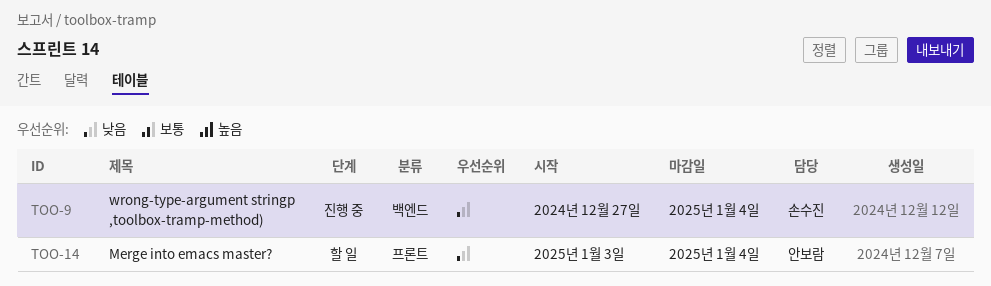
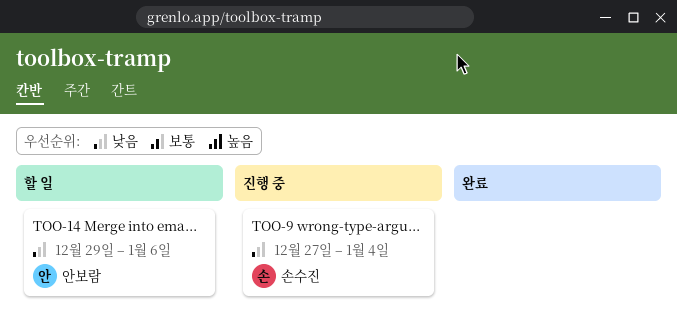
TOO-14, start: Jan 3 -> Dec 29
TOO-14, due: Jan 4 -> Jan 6

